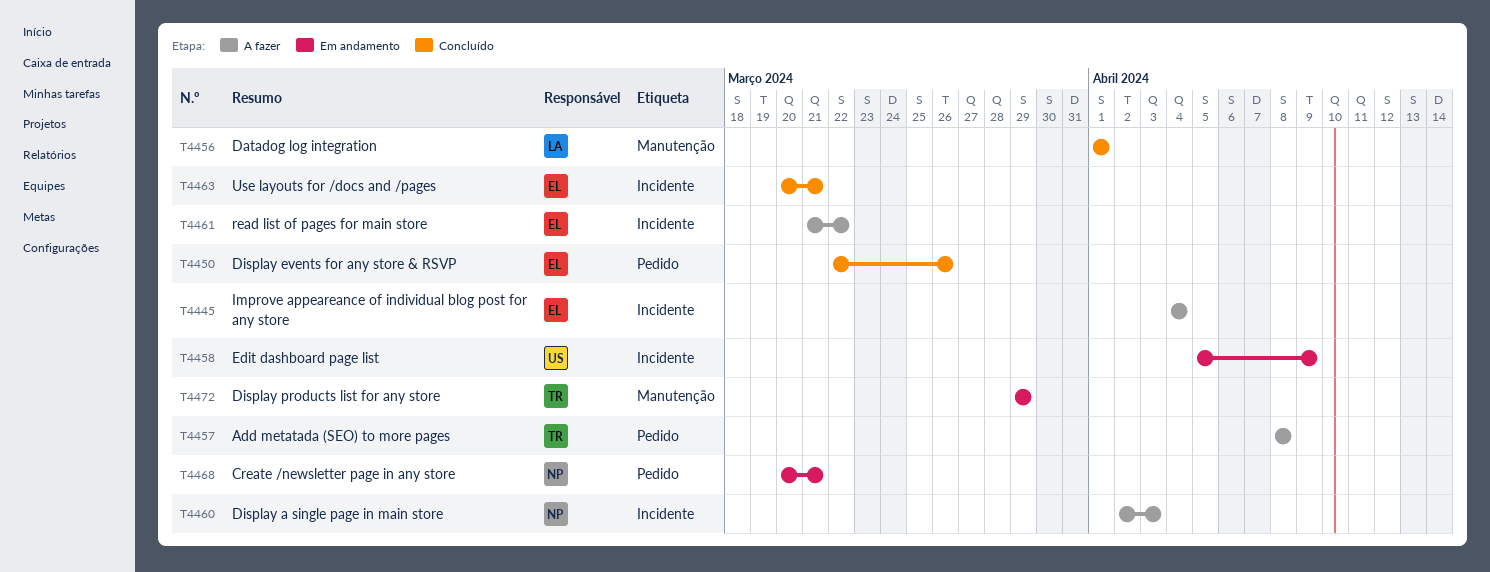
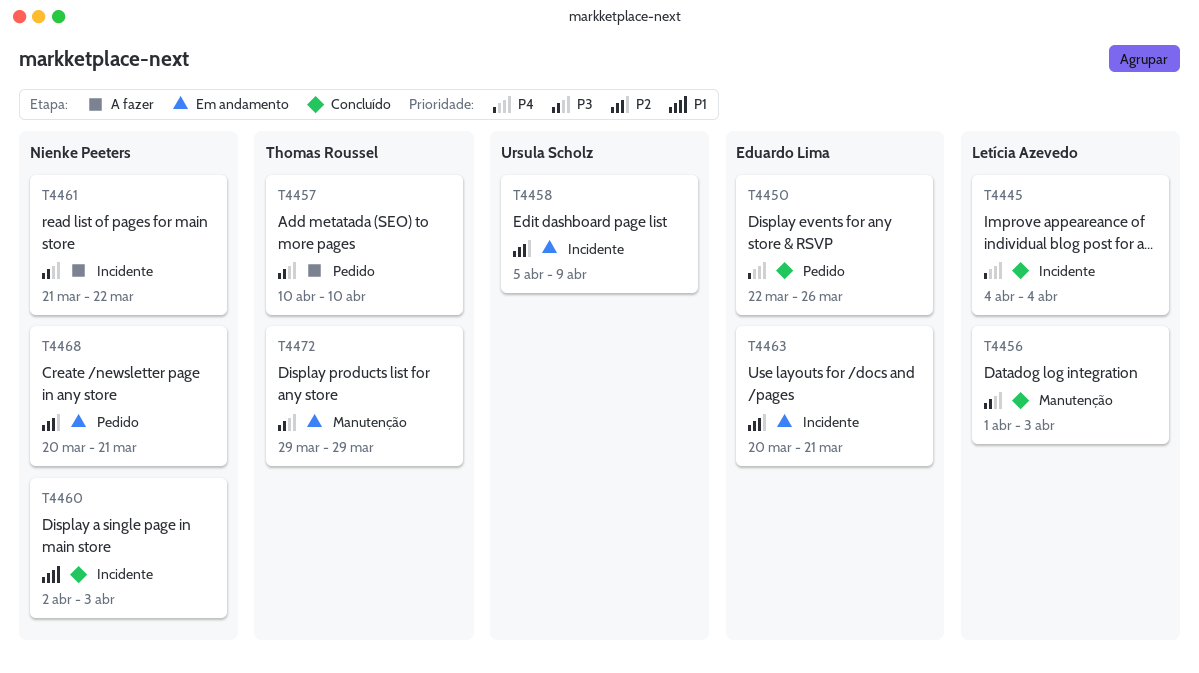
T4445, status: A fazer -> Concluído
T4445, owner: Eduardo Lima -> Letícia Azevedo
T4456, due: Apr 1 -> Apr 3
T4457, start: Apr 8 -> Apr 10
T4457, due: Apr 8 -> Apr 10
T4460, status: A fazer -> Concluído
T4461, owner: Eduardo Lima -> Nienke Peeters
T4463, status: Concluído -> Em andamento

